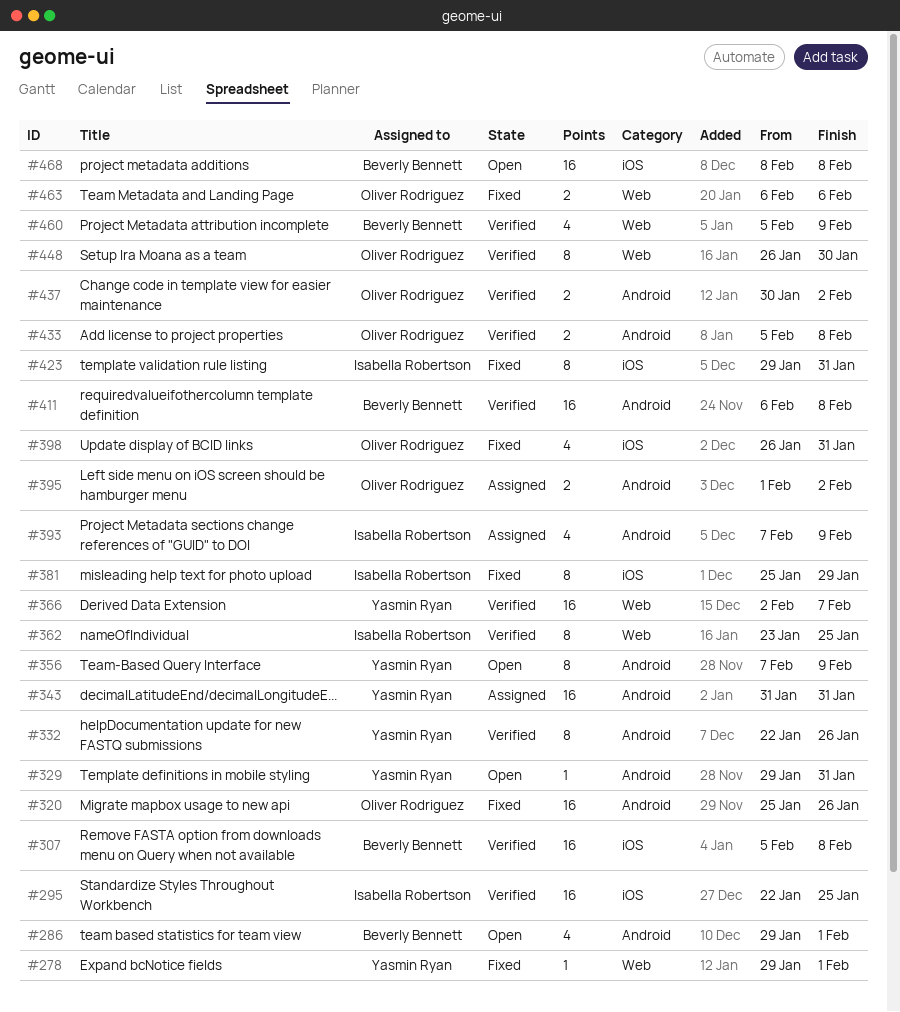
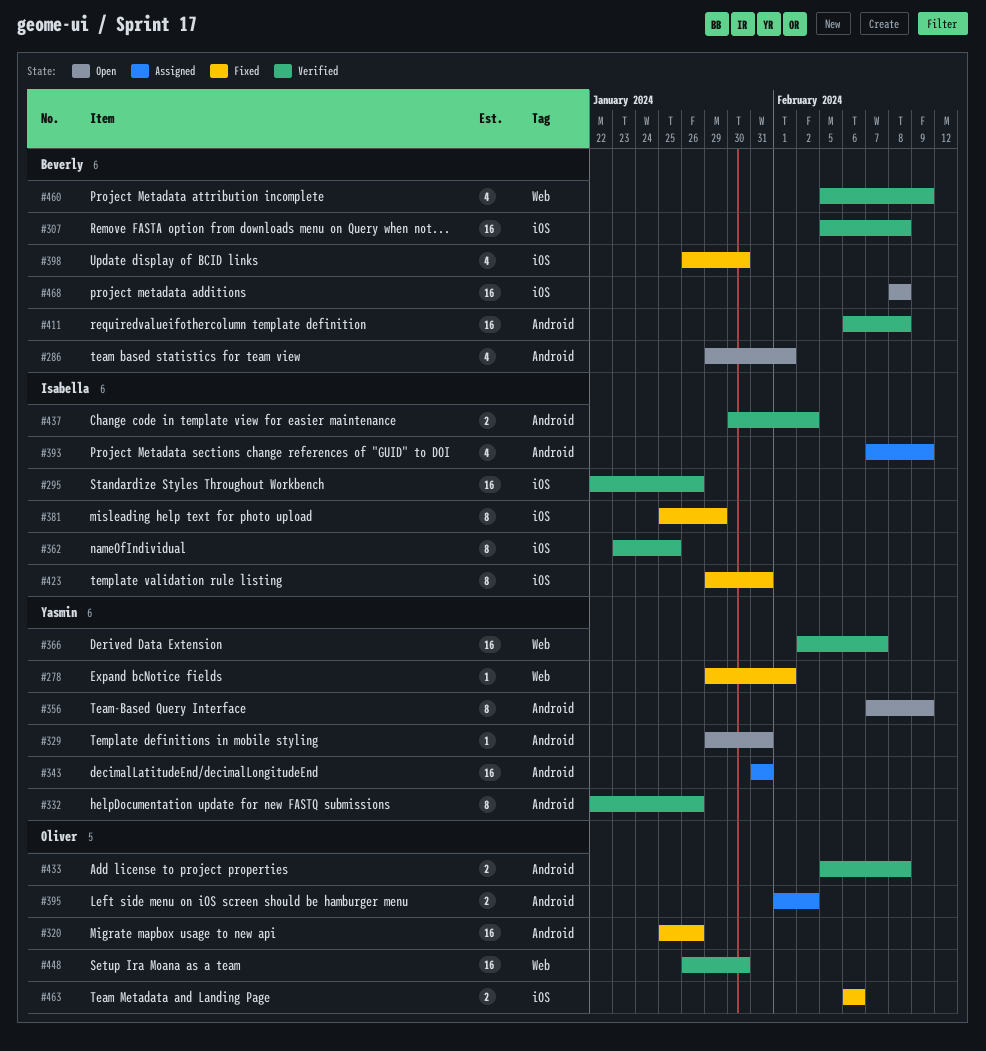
#295, due: Jan 25 -> Jan 26
#362, label: Web -> iOS
#398, owner: Oliver Rodriguez -> Beverly Bennett
#398, due: Jan 31 -> Jan 30
#437, owner: Oliver Rodriguez -> Isabella Robertson
#448, estimate: 8 -> 16
#463, label: Web -> iOS

